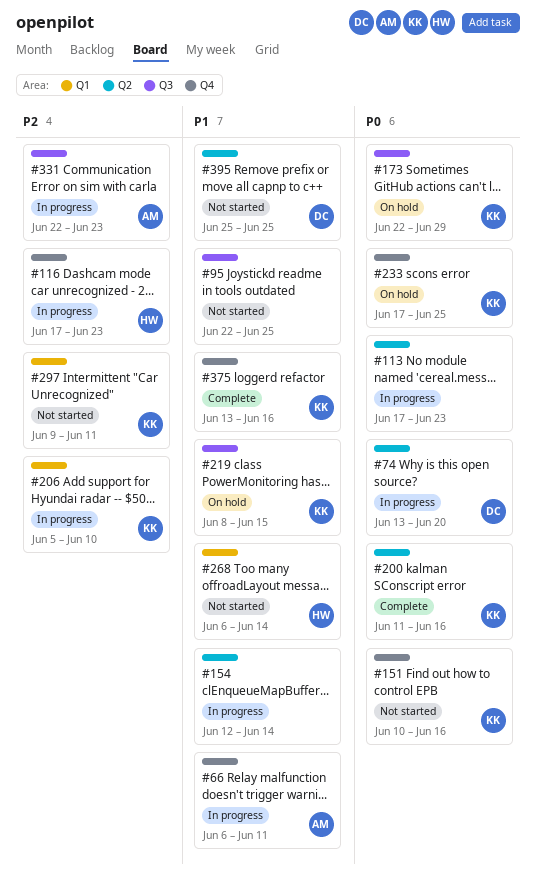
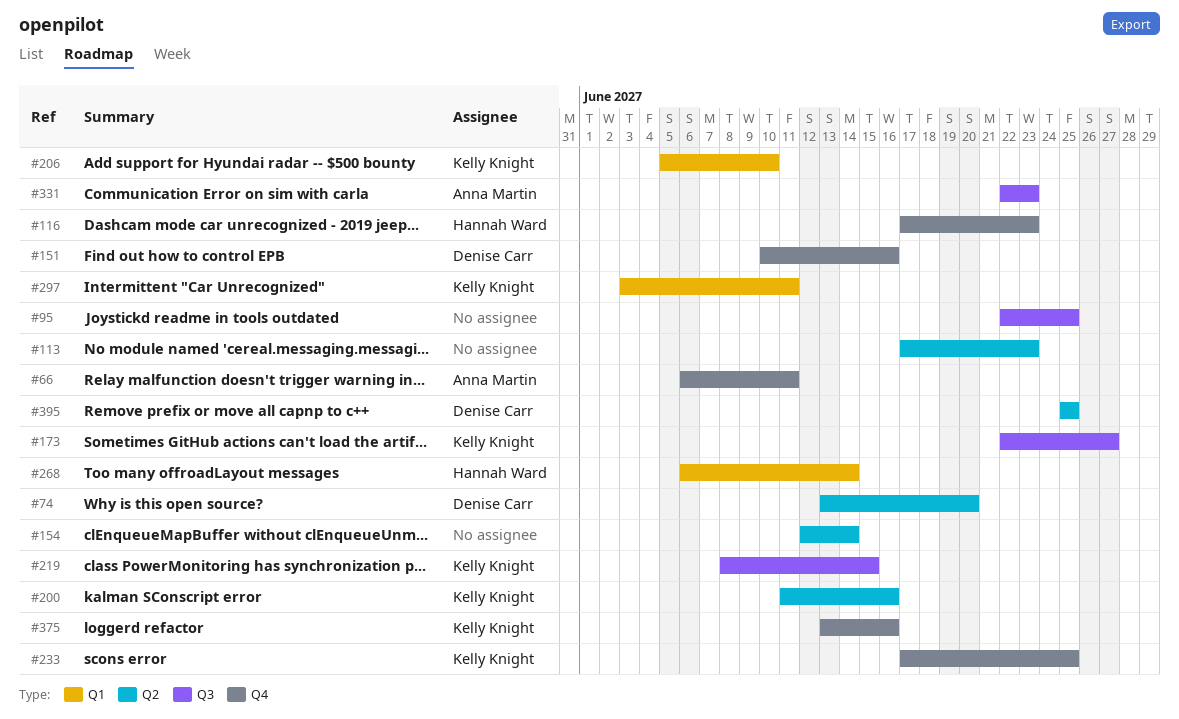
#151, owner: Kelly Knight -> Denise Carr
#173, due: Jun 29 -> Jun 27
#297, start: Jun 9 -> Jun 3

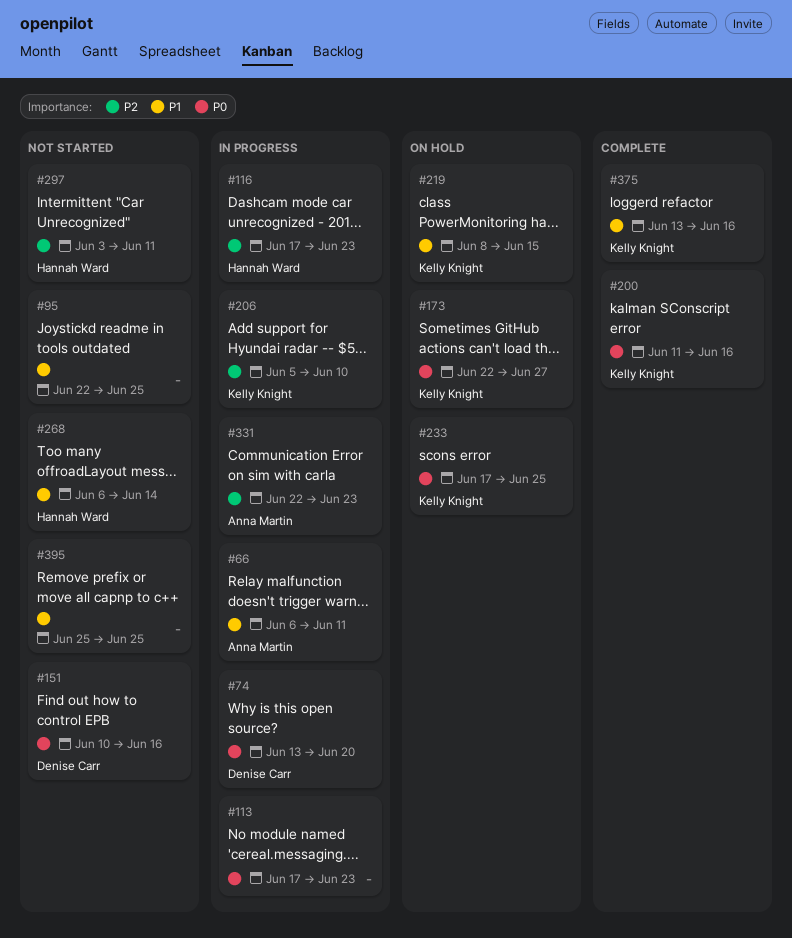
#154: present -> none
#297, owner: Kelly Knight -> Hannah Ward
#395, owner: Denise Carr -> none

